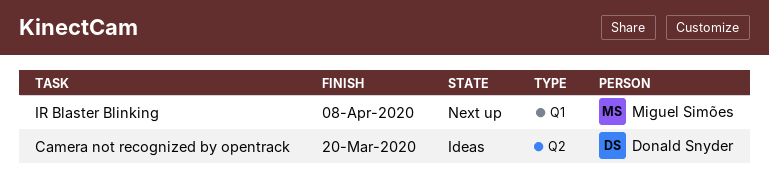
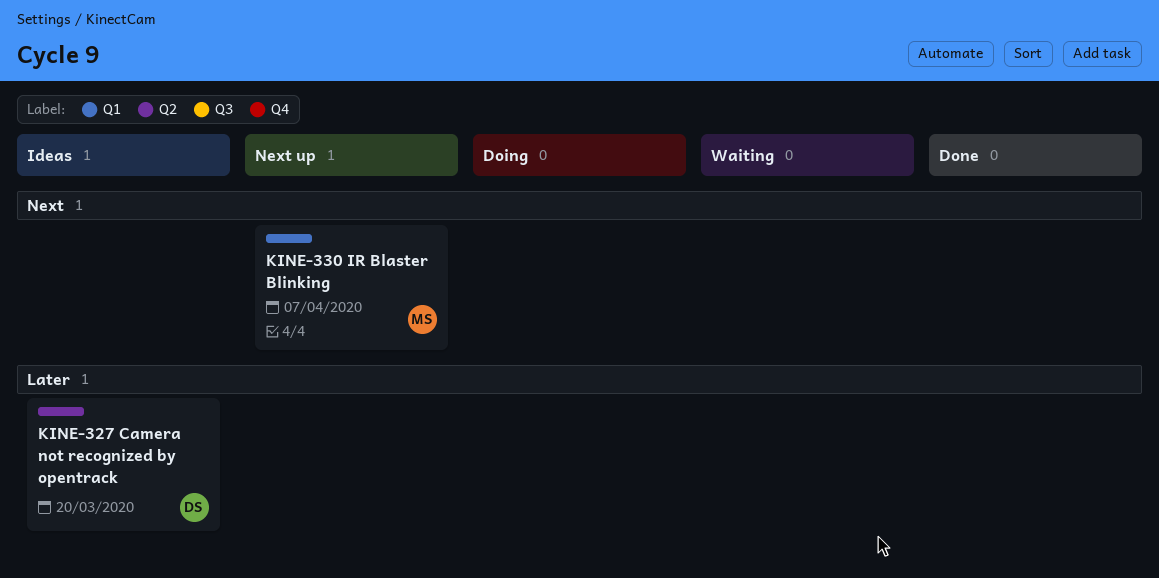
IR Blaster Blinking, due: Apr 8 -> Apr 7

